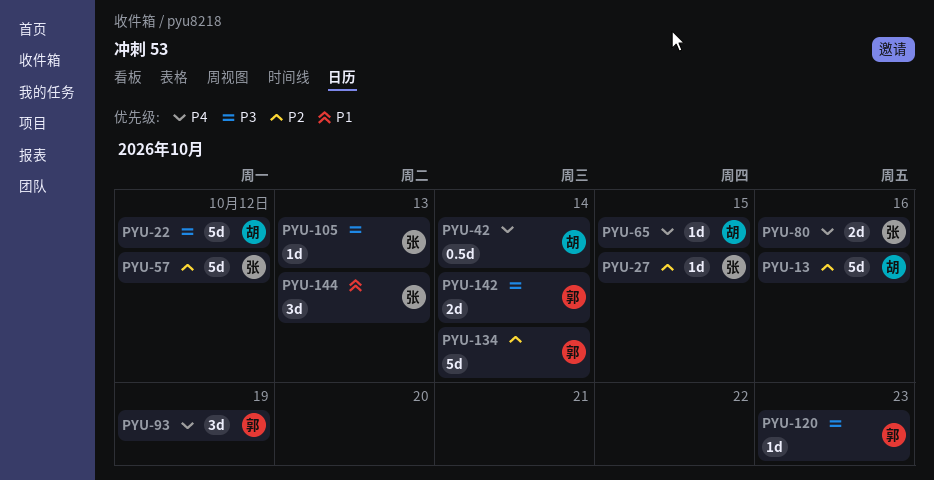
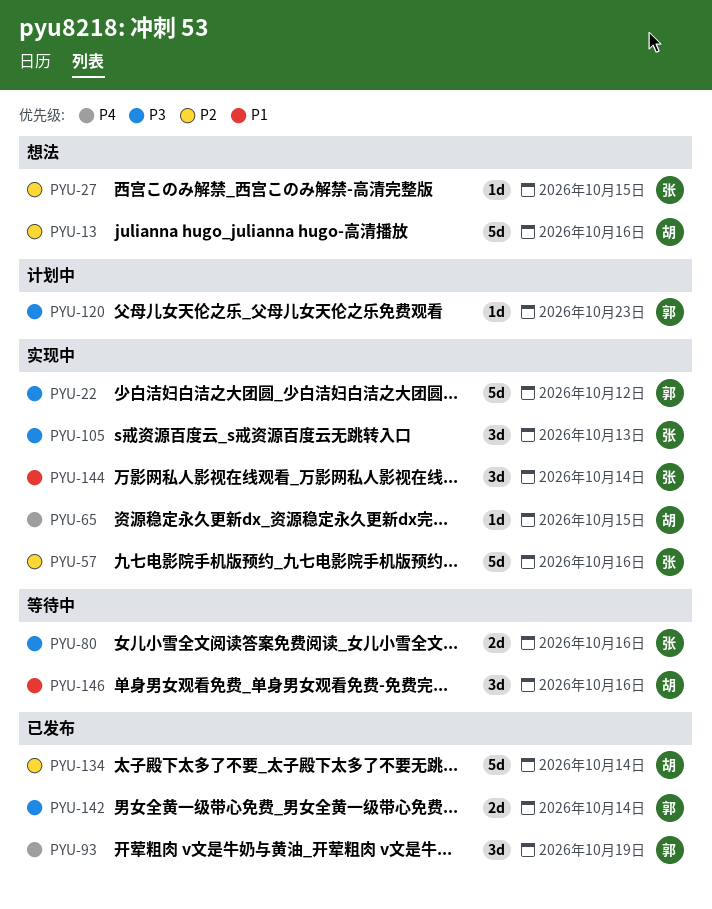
PYU-22, owner: 胡 -> 郭
PYU-42: present -> none
PYU-57, due: Oct 12 -> Oct 16
PYU-80, priority: P4 -> P3
PYU-105, estimate: 1d -> 3d
PYU-134, owner: 郭 -> 胡
PYU-144, due: Oct 13 -> Oct 14
PYU-146: none -> present

